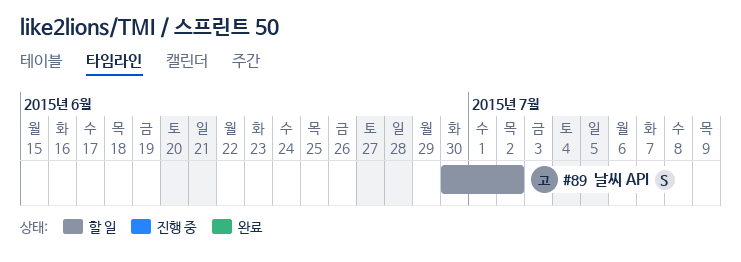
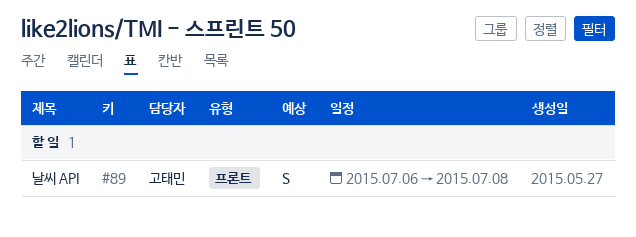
#89, start: Jun 30 -> Jul 6
#89, due: Jul 2 -> Jul 8

